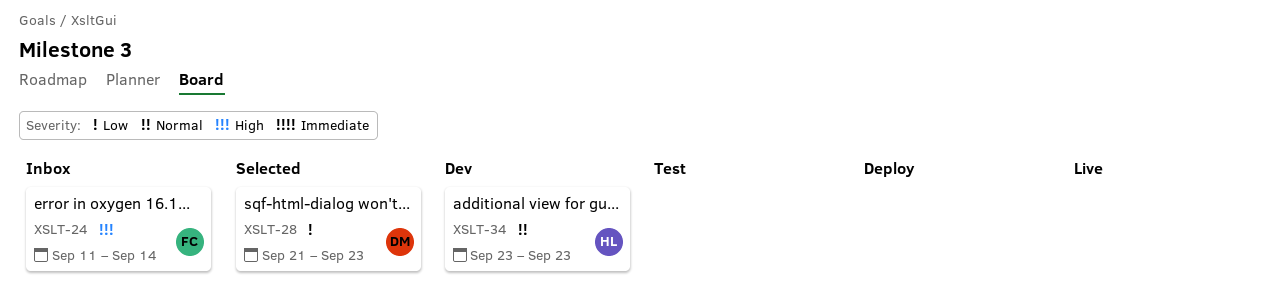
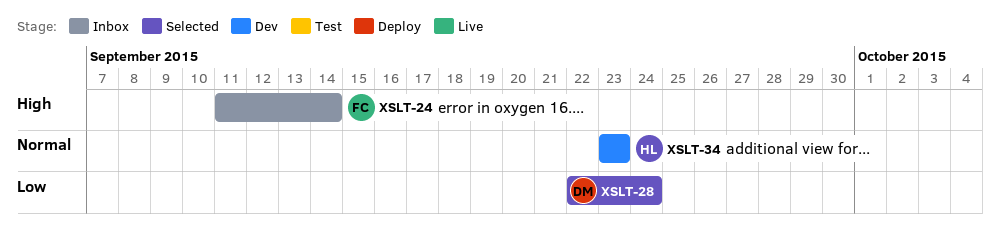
XSLT-28, start: Sep 21 -> Sep 22
XSLT-28, due: Sep 23 -> Sep 24

